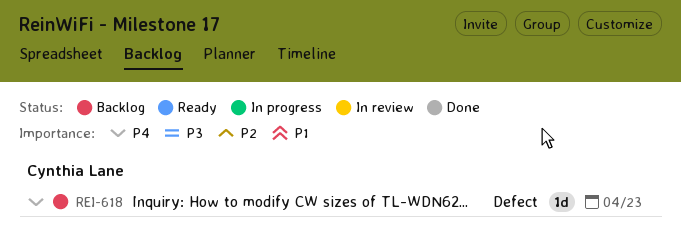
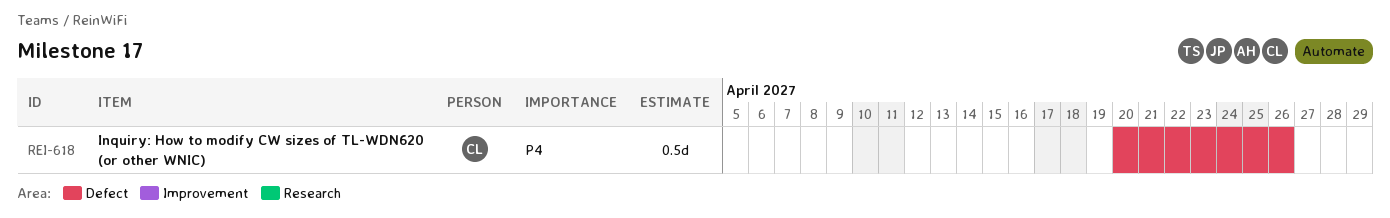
REI-618, estimate: 1d -> 0.5d
REI-618, due: Apr 23 -> Apr 26

